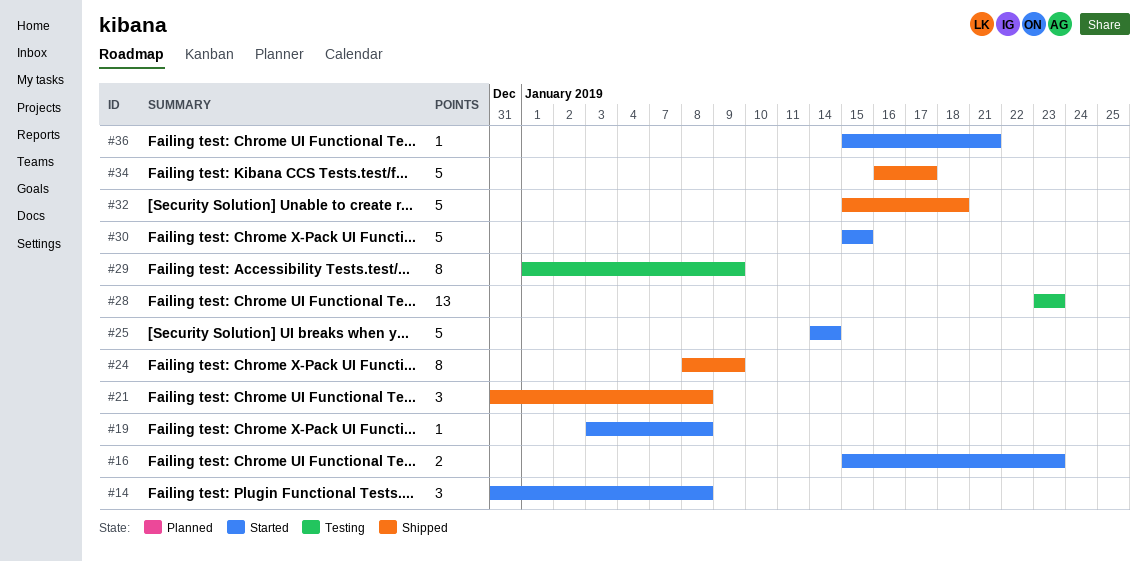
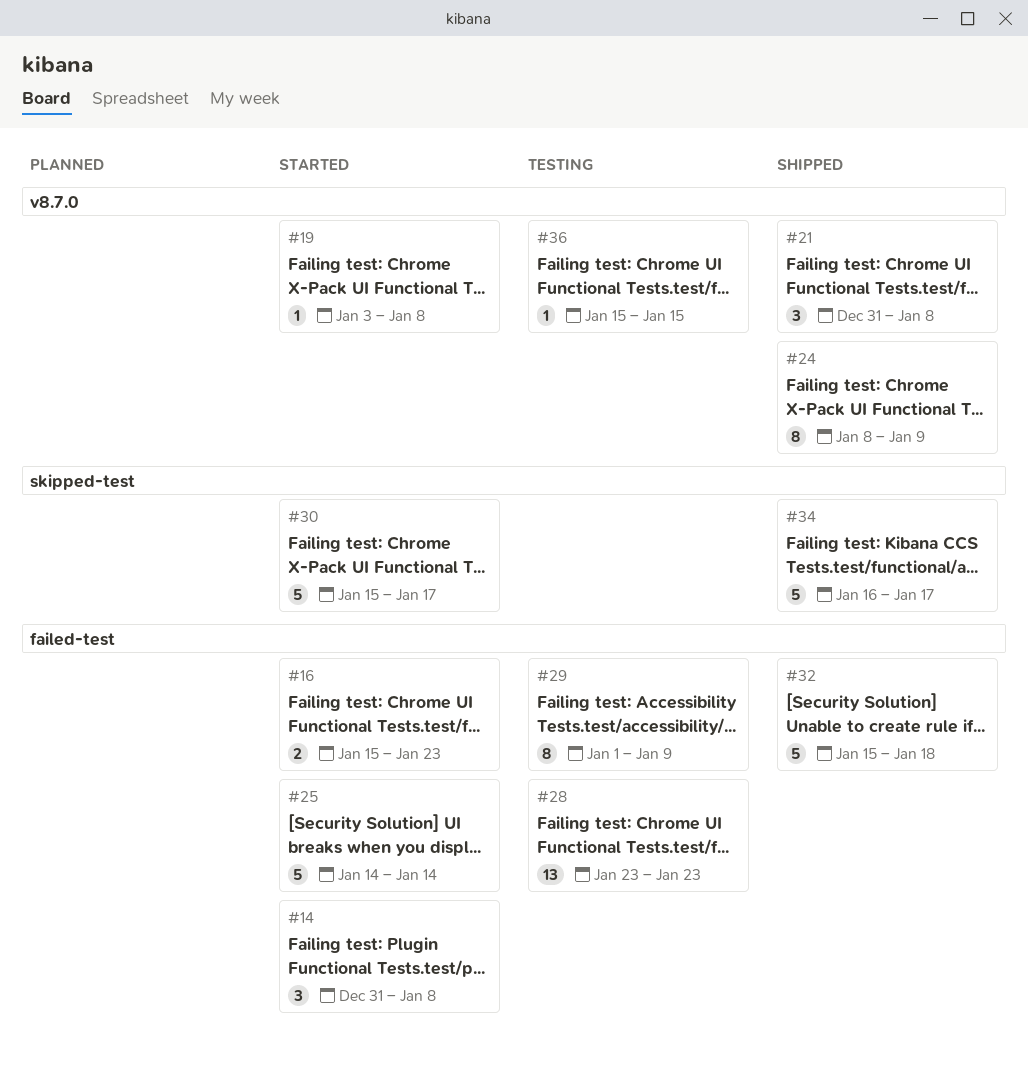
#30, due: Jan 15 -> Jan 17
#36, status: Started -> Testing
#36, due: Jan 21 -> Jan 15

